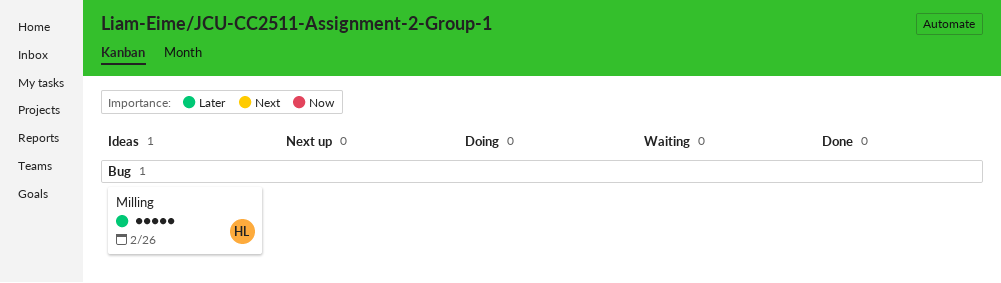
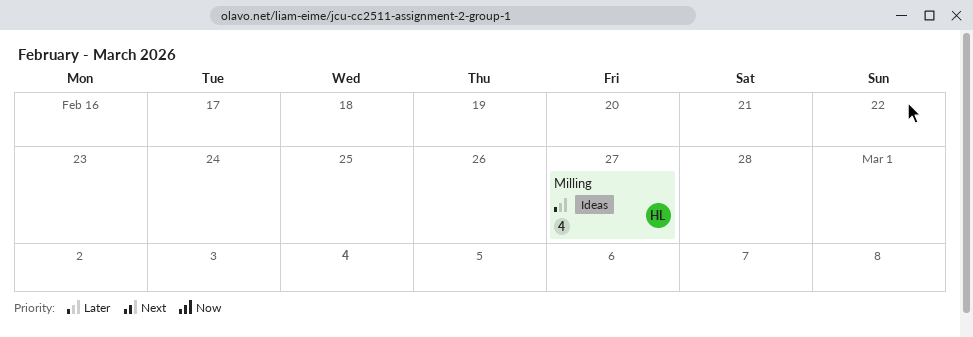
Milling, estimate: 5 -> 4
Milling, due: Feb 26 -> Feb 27

